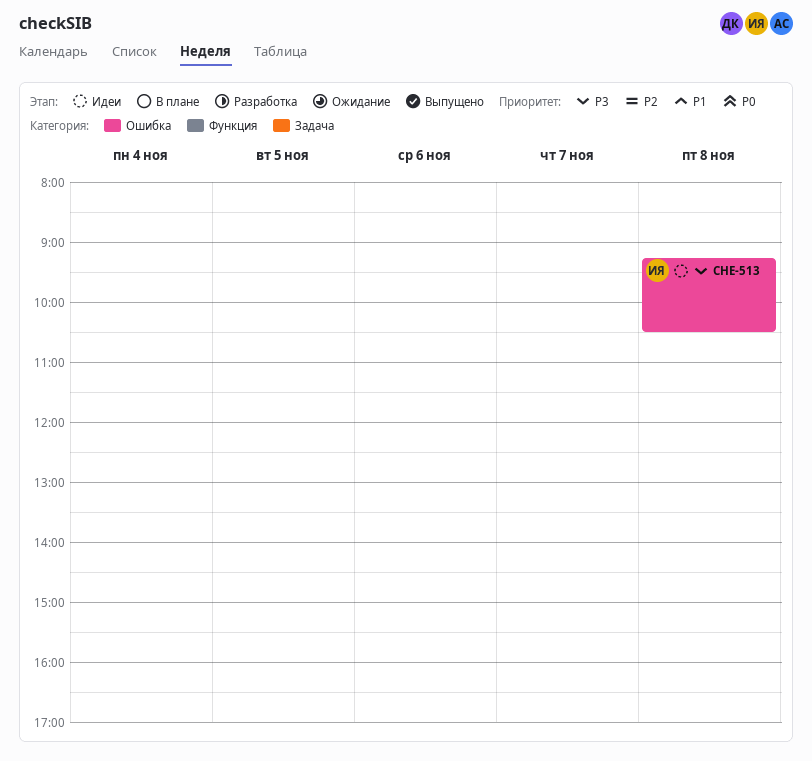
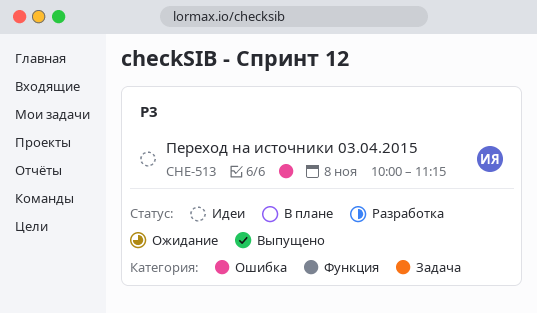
CHE-513, begins: 09:15 -> 10:00
CHE-513, ends: 10:30 -> 11:15

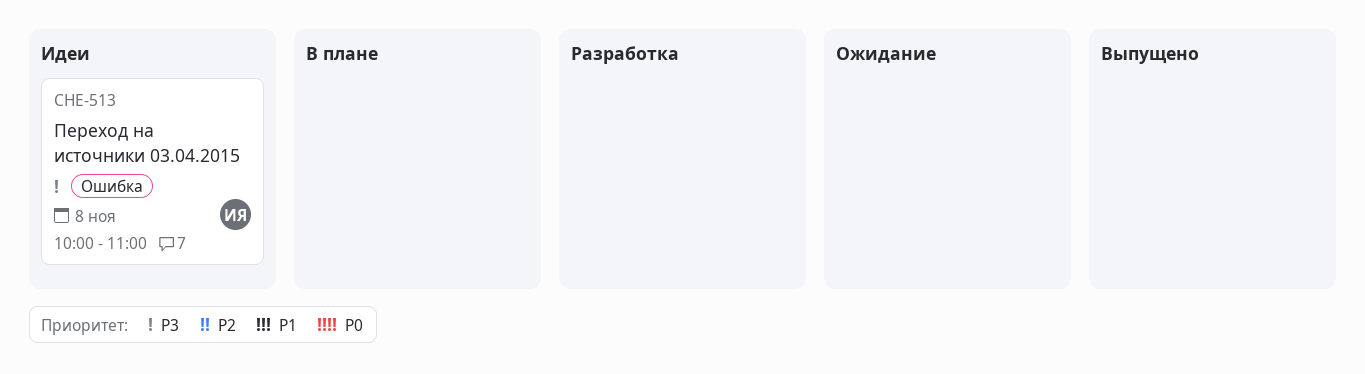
CHE-513, ends: 11:15 -> 11:00

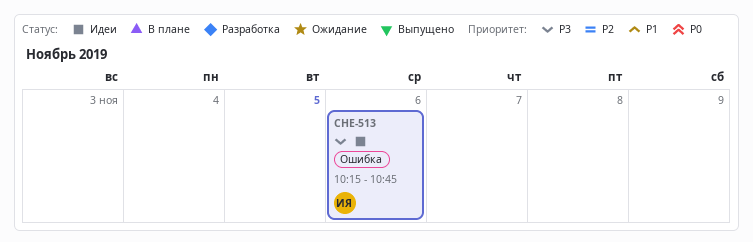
CHE-513, day: Nov 8 -> Nov 6
CHE-513, begins: 10:00 -> 10:15
CHE-513, ends: 11:00 -> 10:45

